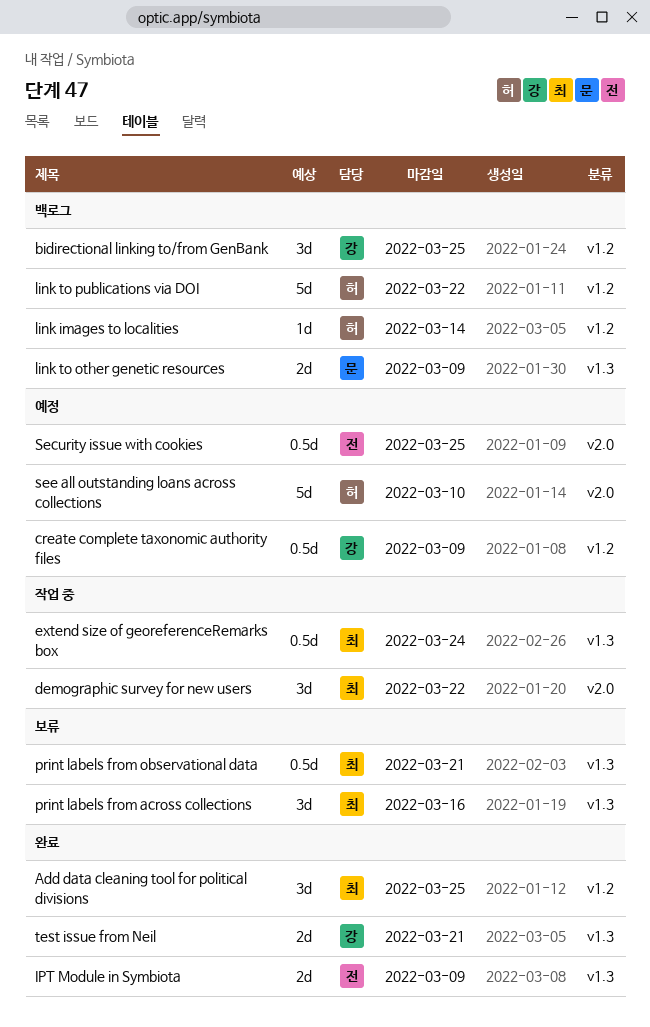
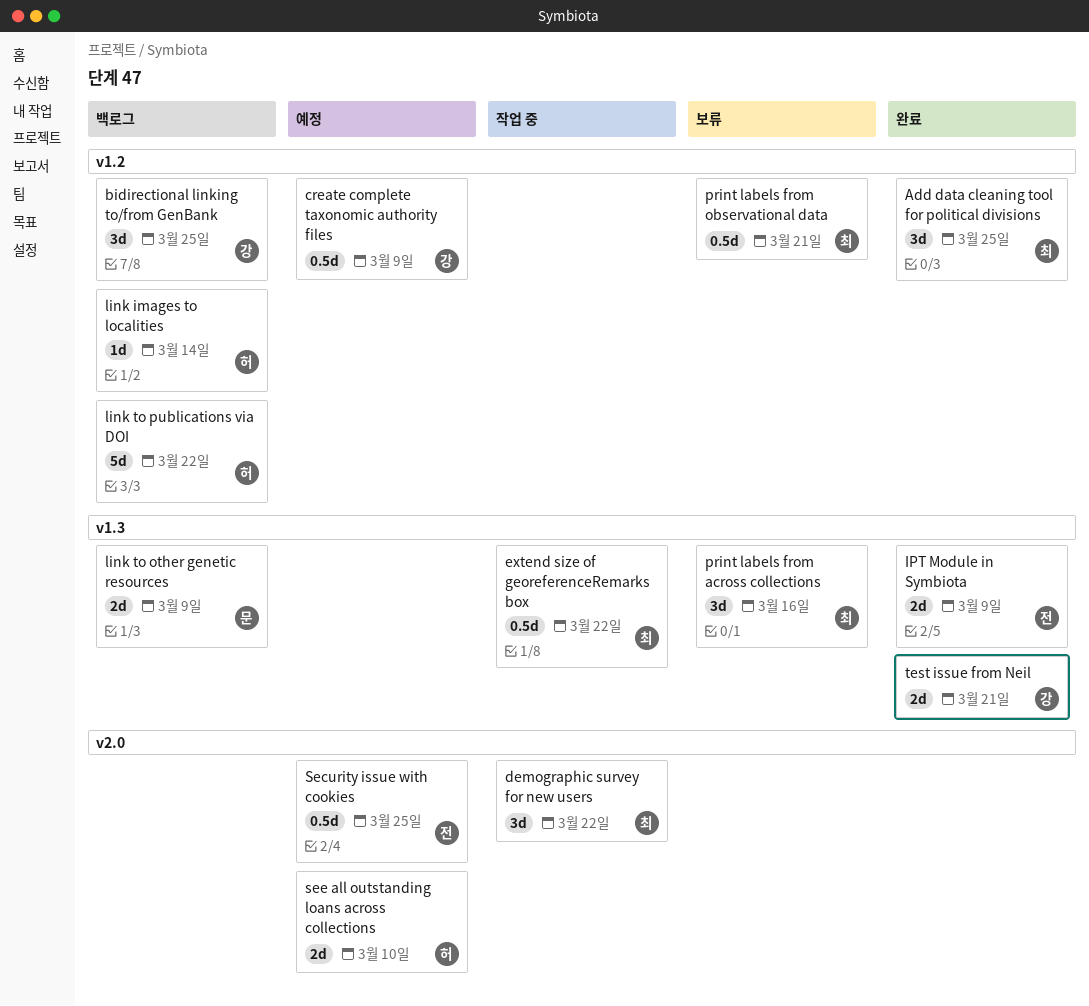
extend size of georeferenceRemarks box, due: Mar 24 -> Mar 22
print labels from observational data, label: v1.3 -> v1.2
see all outstanding loans across collections, estimate: 5d -> 2d

